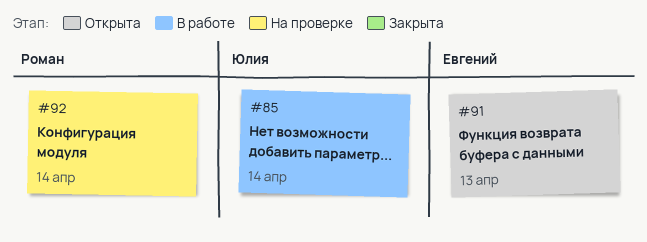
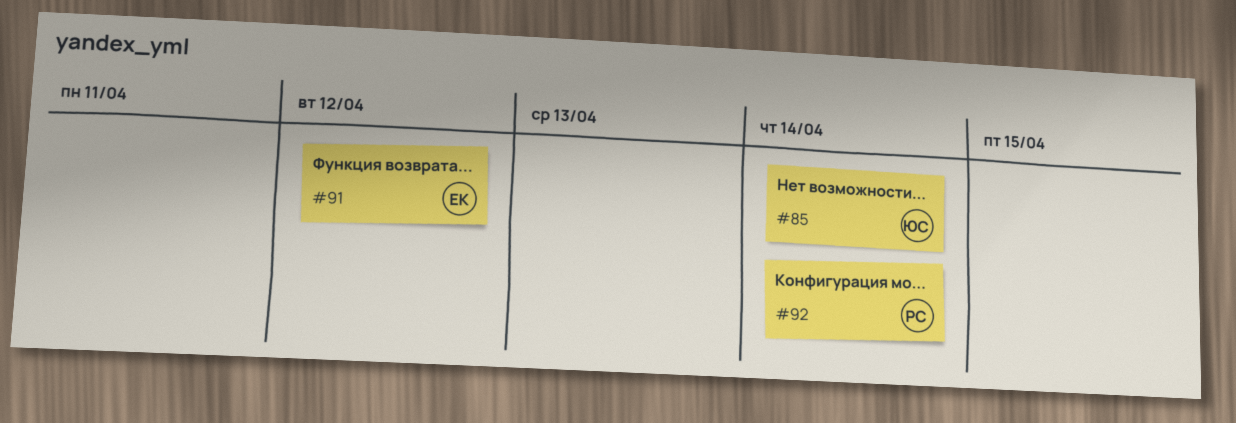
#91, due: Apr 13 -> Apr 12

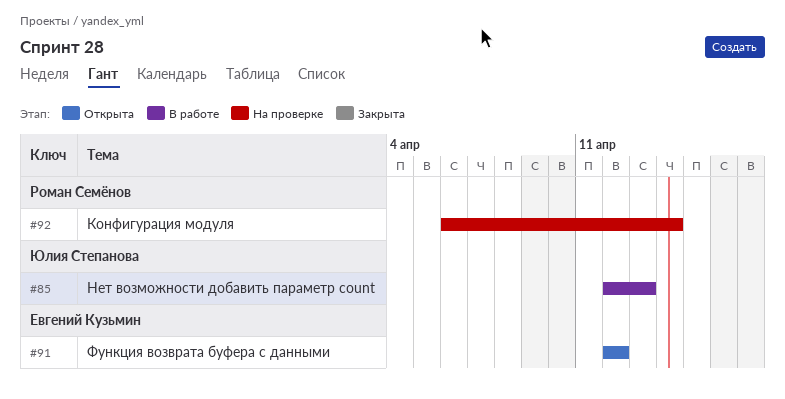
#85, due: Apr 14 -> Apr 13

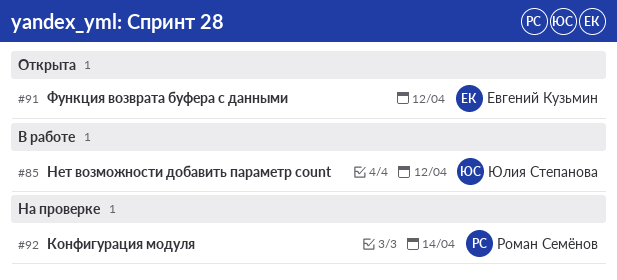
#85, due: Apr 13 -> Apr 12

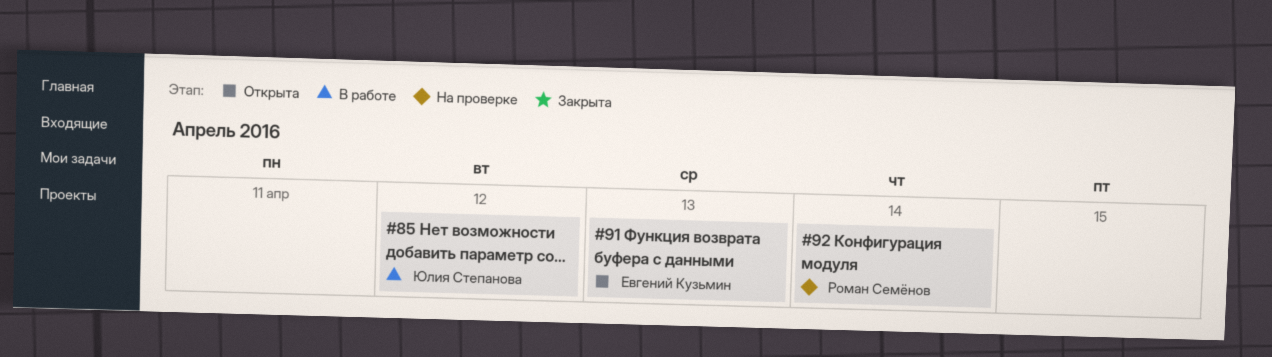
#91, due: Apr 12 -> Apr 13

